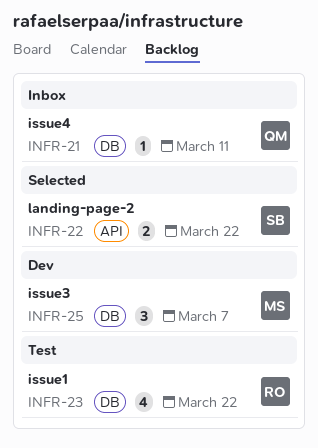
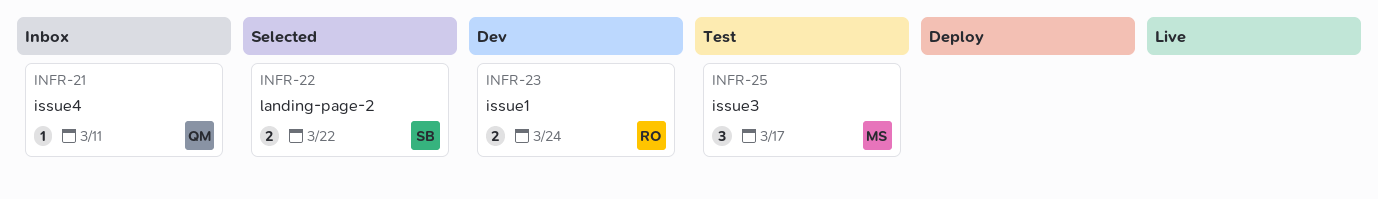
INFR-23, status: Test -> Dev
INFR-23, estimate: 4 -> 2
INFR-23, due: Mar 22 -> Mar 24
INFR-25, status: Dev -> Test
INFR-25, due: Mar 7 -> Mar 17

